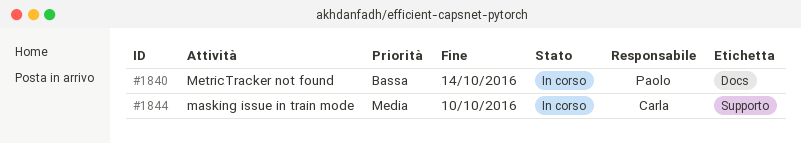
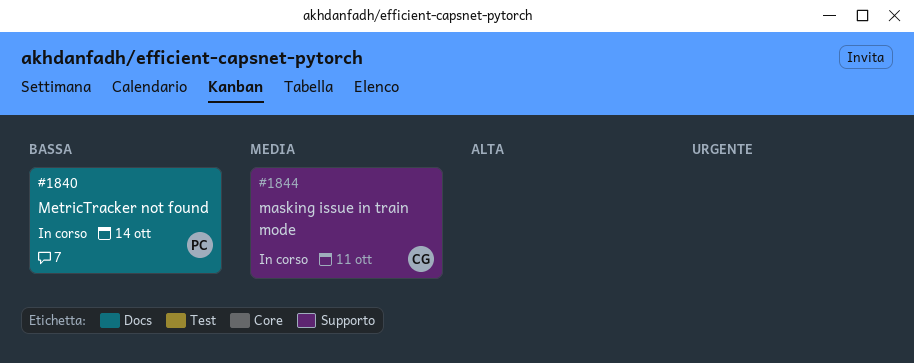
#1844, due: Oct 10 -> Oct 11

